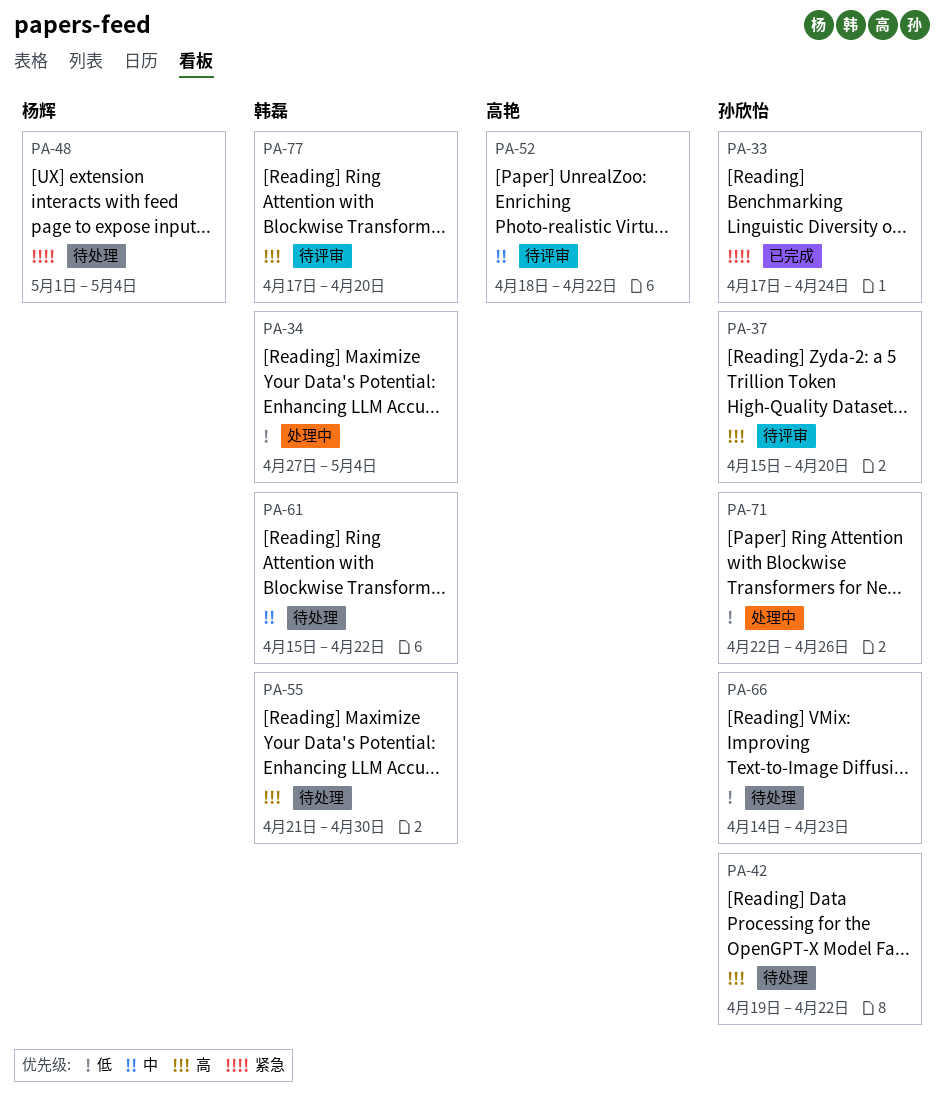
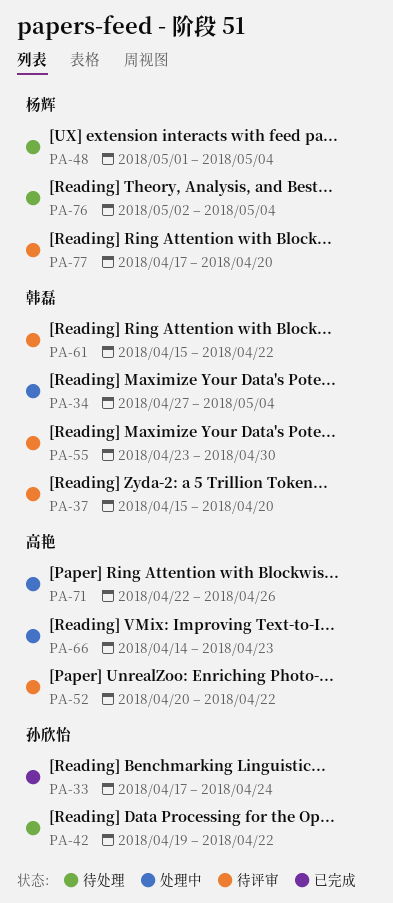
PA-37, owner: 孙欣怡 -> 韩磊
PA-52, start: Apr 18 -> Apr 20
PA-55, status: 待处理 -> 待评审
PA-55, start: Apr 21 -> Apr 23
PA-61, status: 待处理 -> 待评审
PA-66, status: 待处理 -> 处理中
PA-66, owner: 孙欣怡 -> 高艳
PA-71, owner: 孙欣怡 -> 高艳
PA-76: none -> present
PA-77, owner: 韩磊 -> 杨辉

